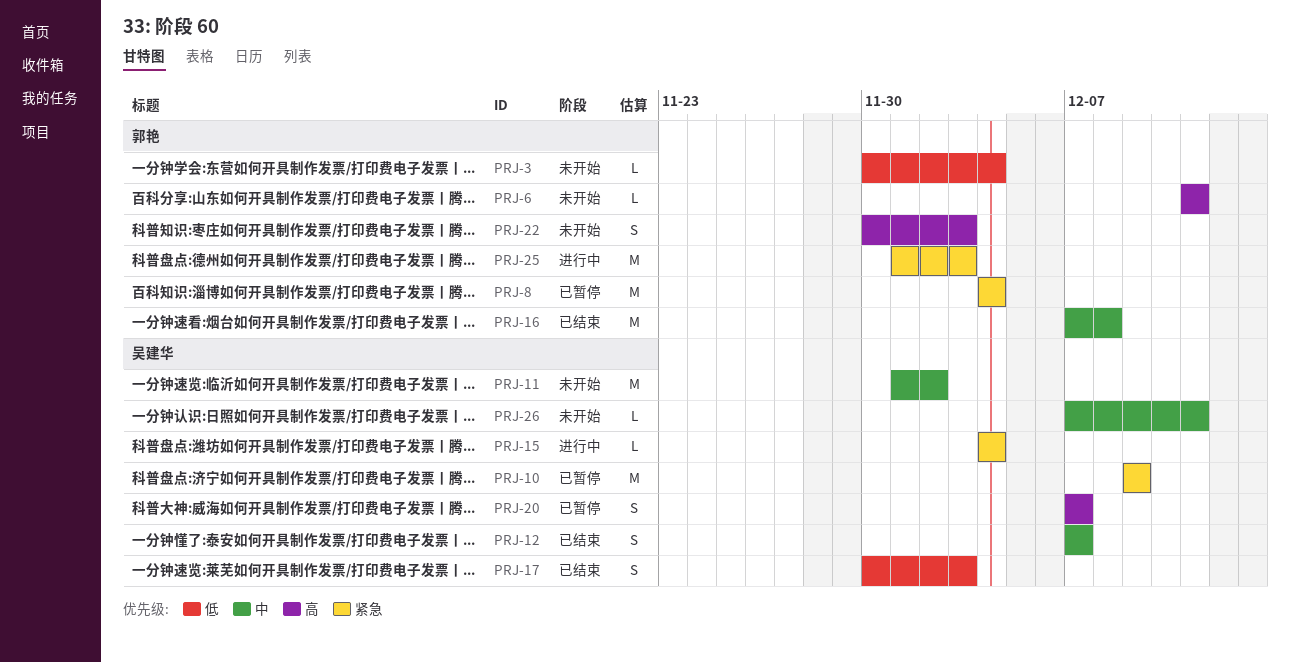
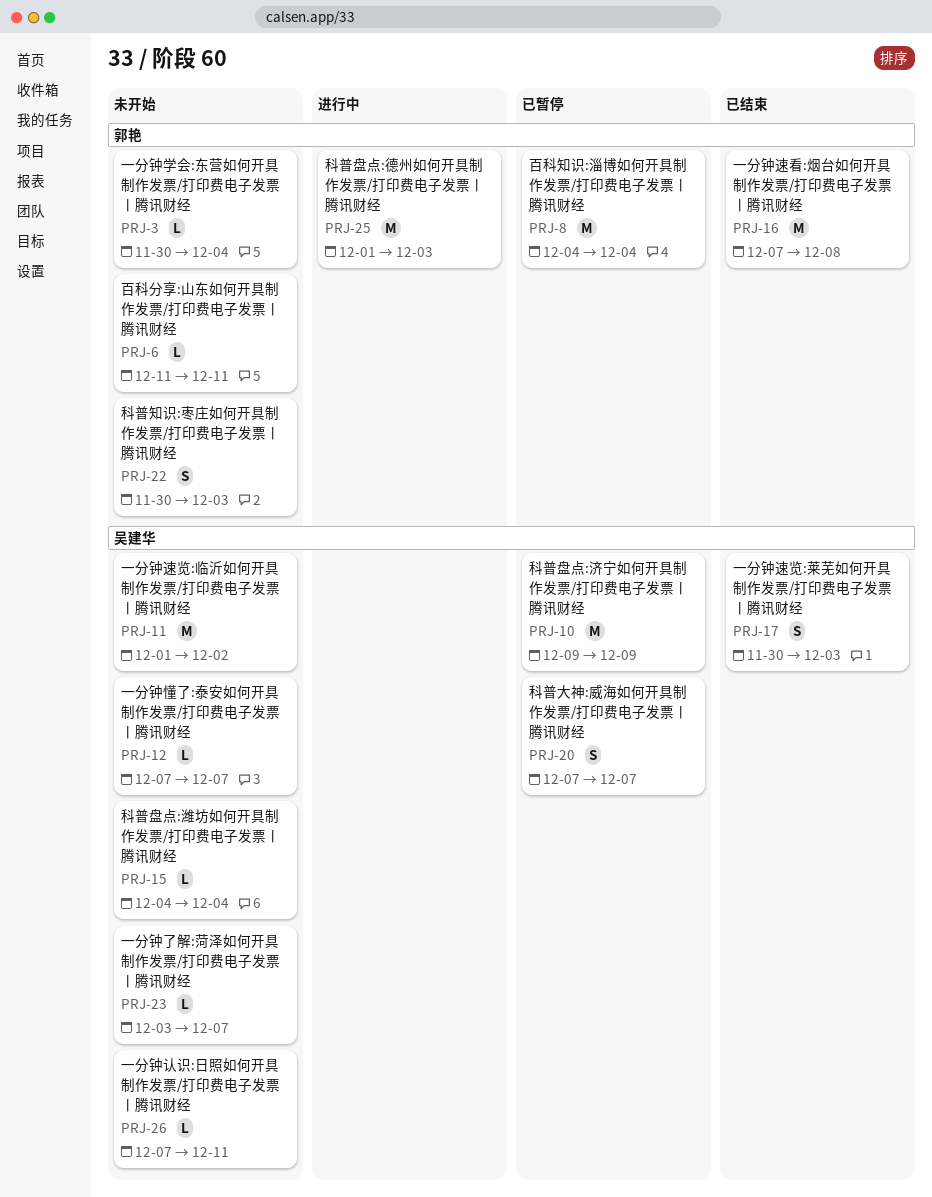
PRJ-12, status: 已结束 -> 未开始
PRJ-12, estimate: S -> L
PRJ-15, status: 进行中 -> 未开始
PRJ-23: none -> present

